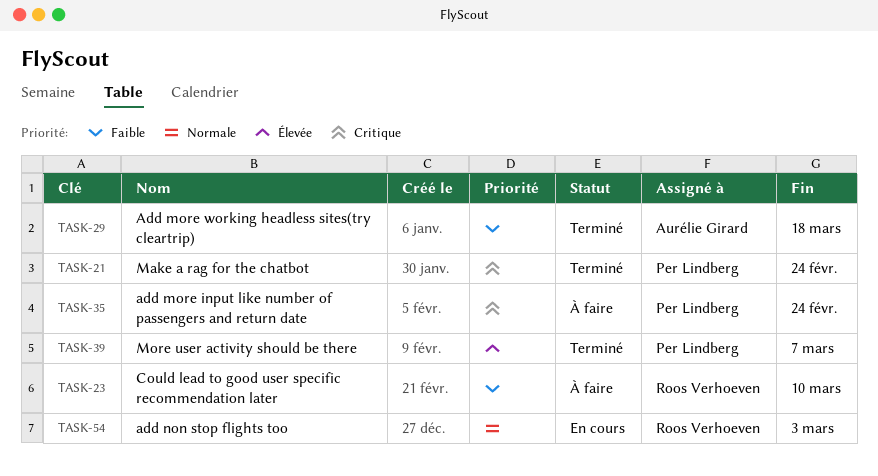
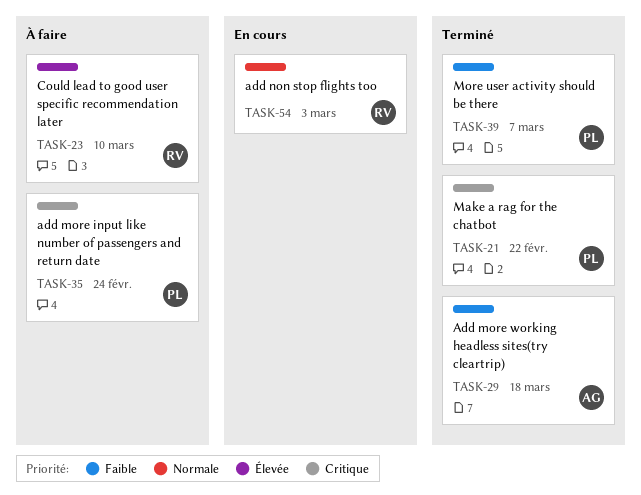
TASK-21, due: Feb 24 -> Feb 22
TASK-23, priority: Faible -> Élevée
TASK-39, priority: Élevée -> Faible

